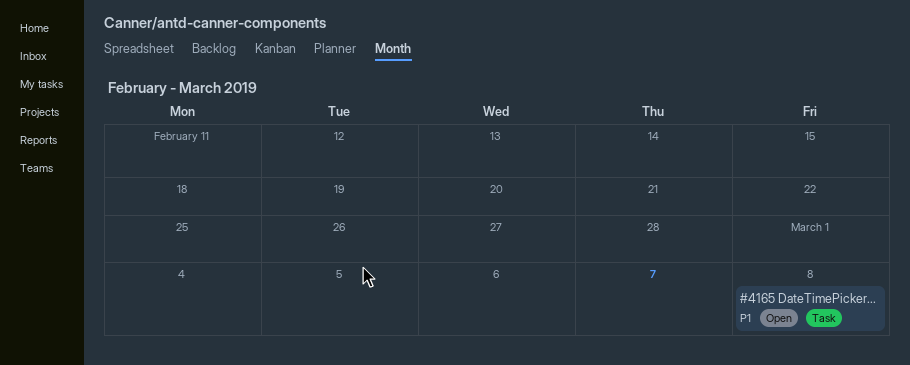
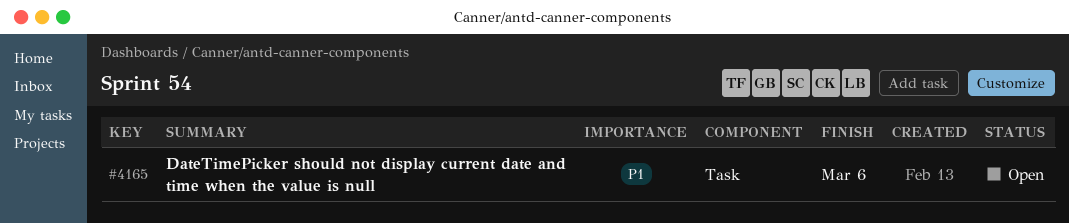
#4165, due: Mar 8 -> Mar 6

